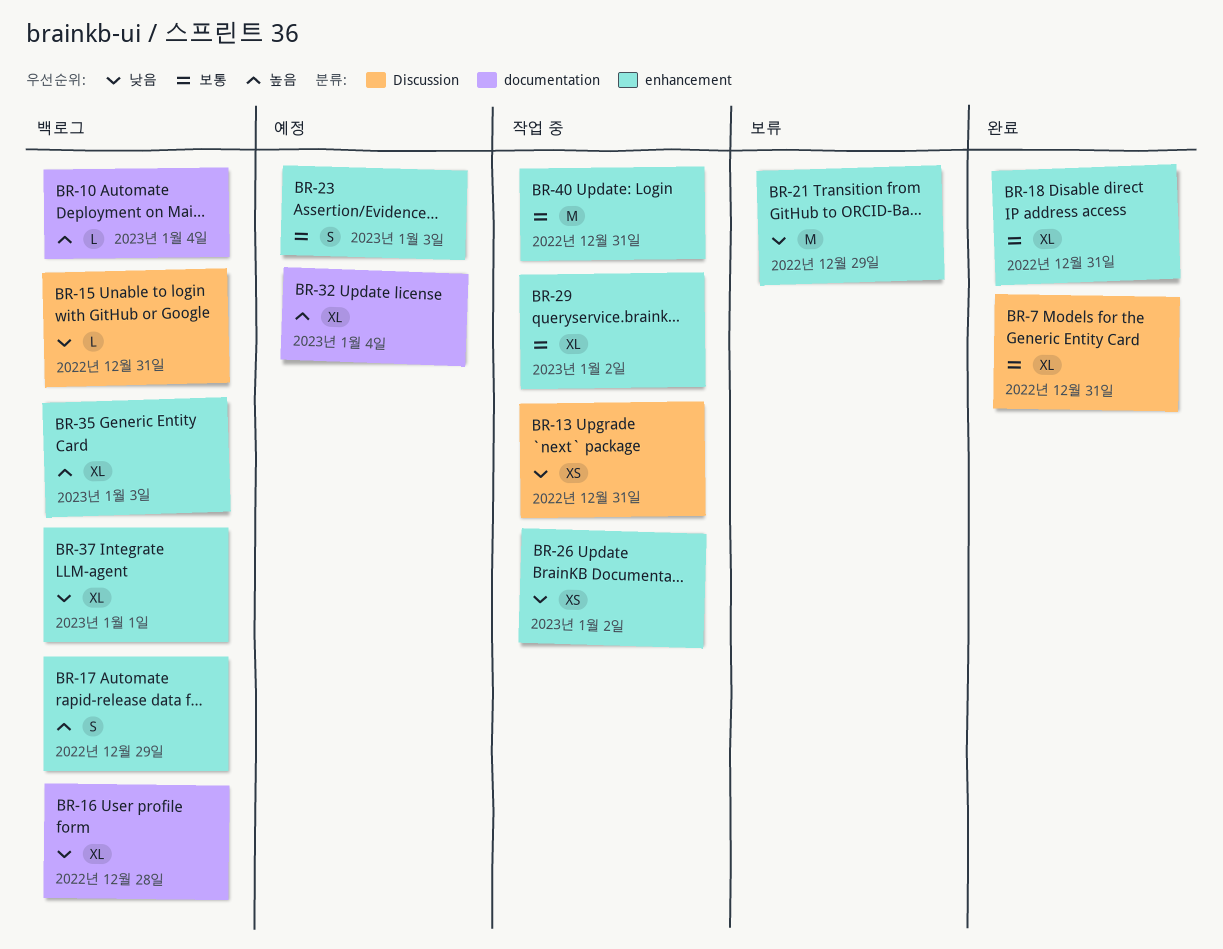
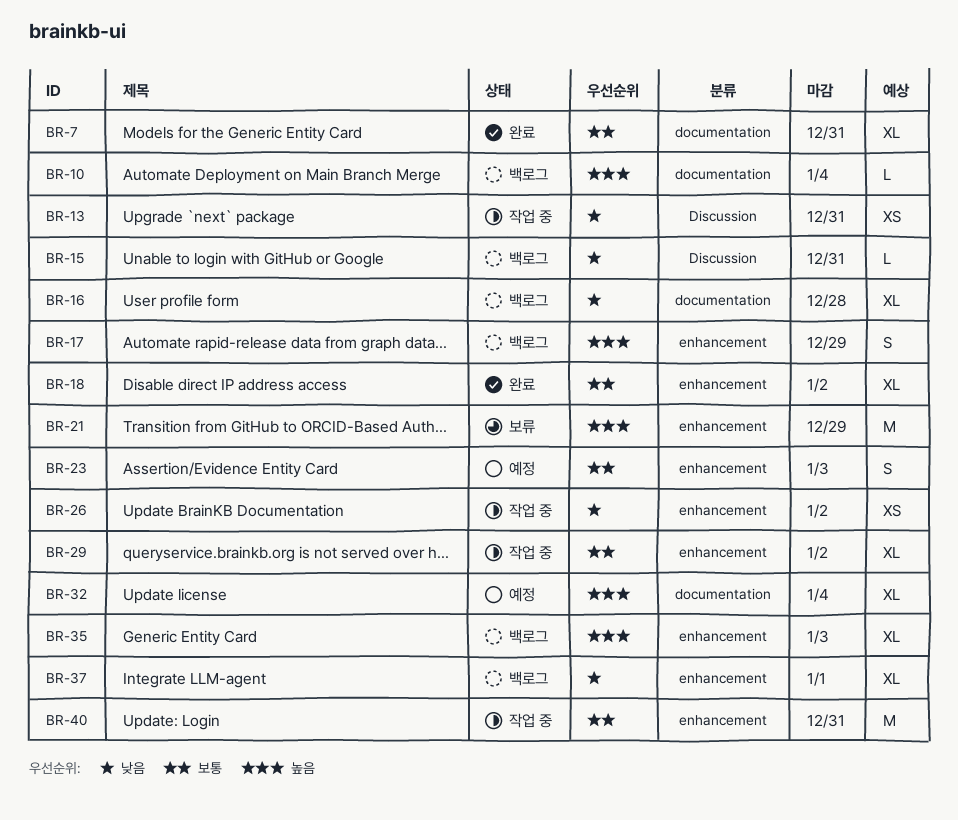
BR-7, label: Discussion -> documentation
BR-18, due: Dec 31 -> Jan 2
BR-21, priority: 낮음 -> 높음

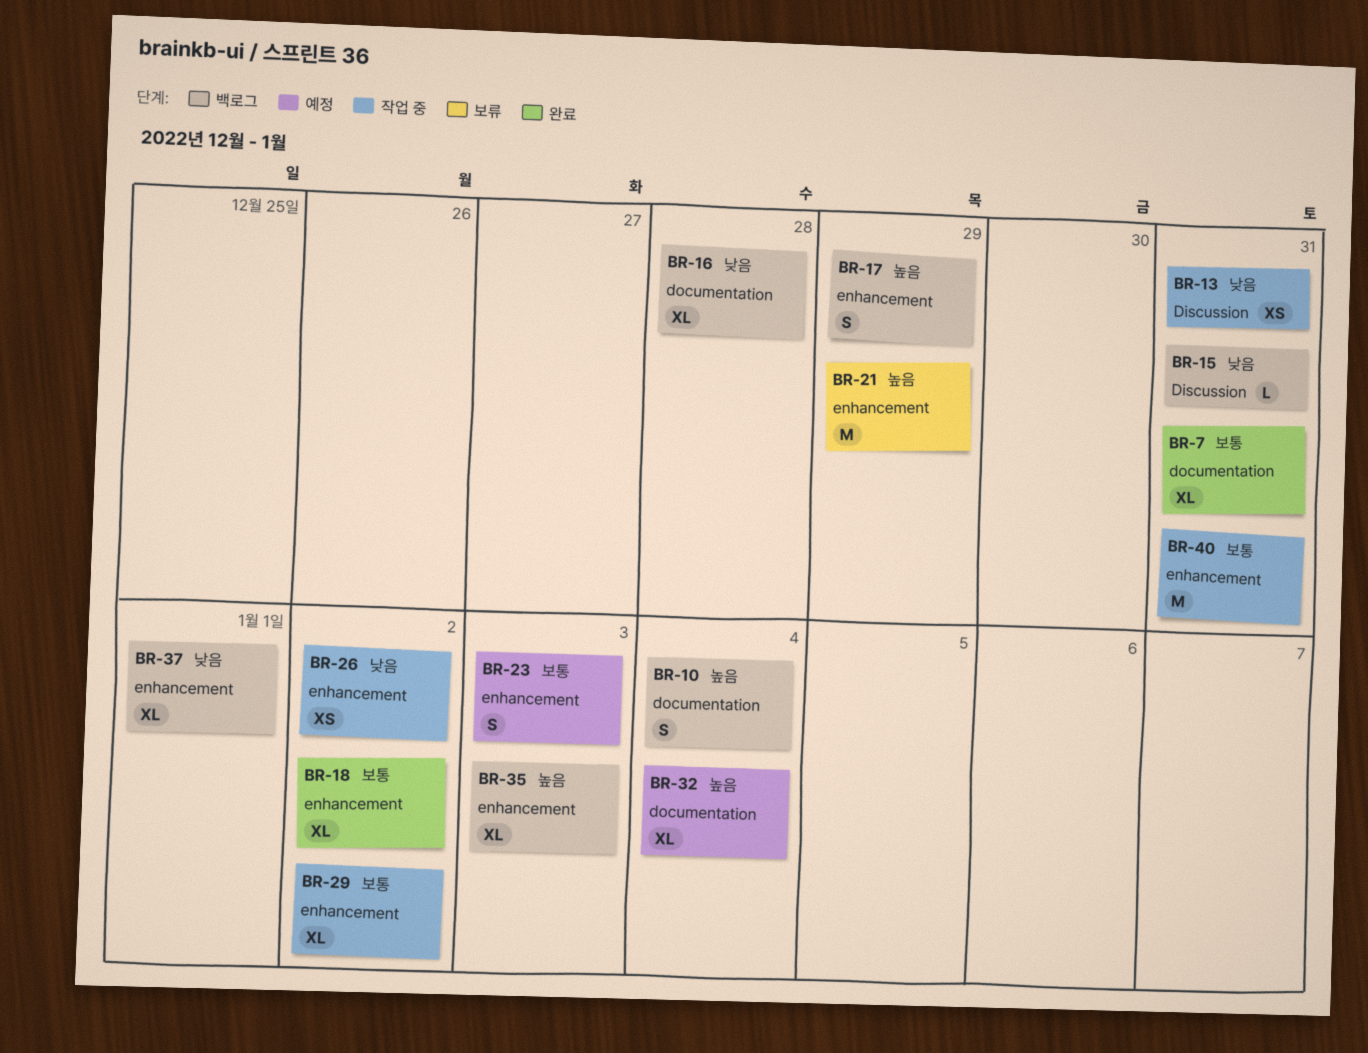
BR-10, estimate: L -> S

